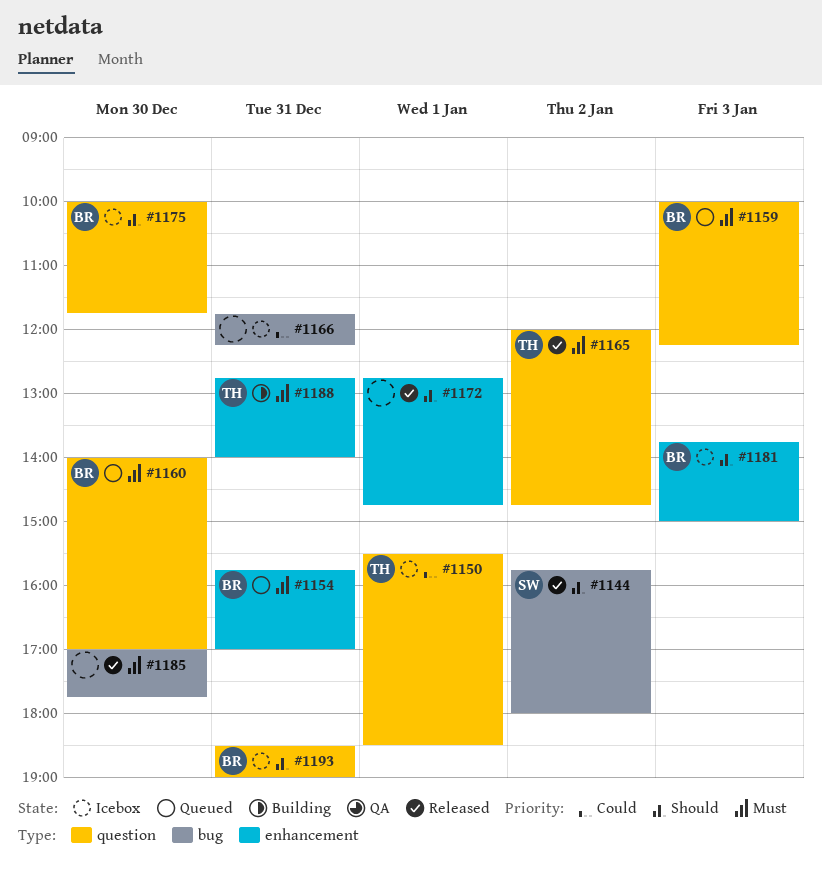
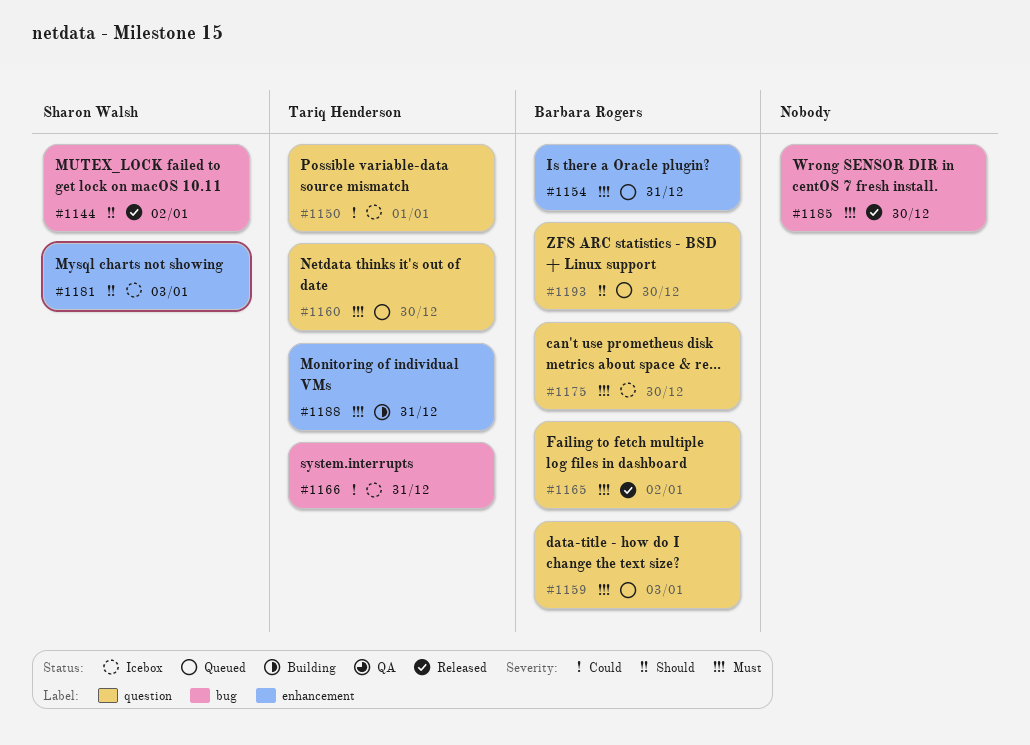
#1160, owner: Barbara Rogers -> Tariq Henderson
#1165, owner: Tariq Henderson -> Barbara Rogers
#1166, owner: none -> Tariq Henderson
#1172: present -> none
#1175, priority: Should -> Must
#1181, owner: Barbara Rogers -> Sharon Walsh
#1193, status: Icebox -> Queued
#1193, day: Dec 31 -> Dec 30

